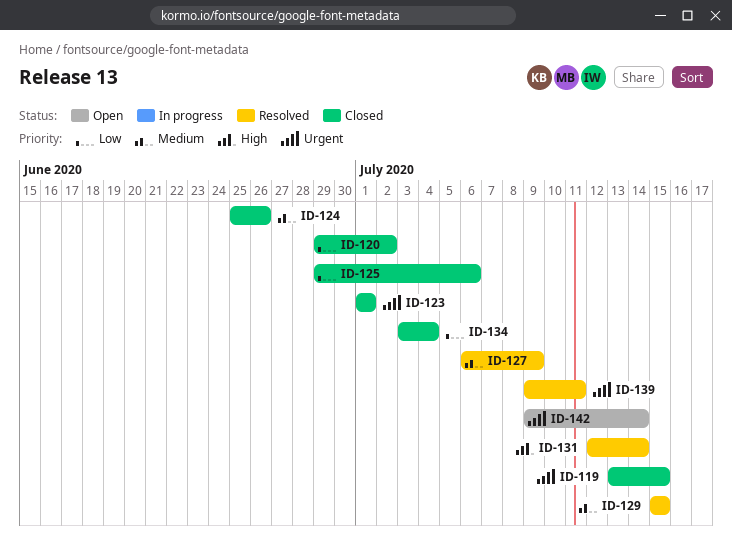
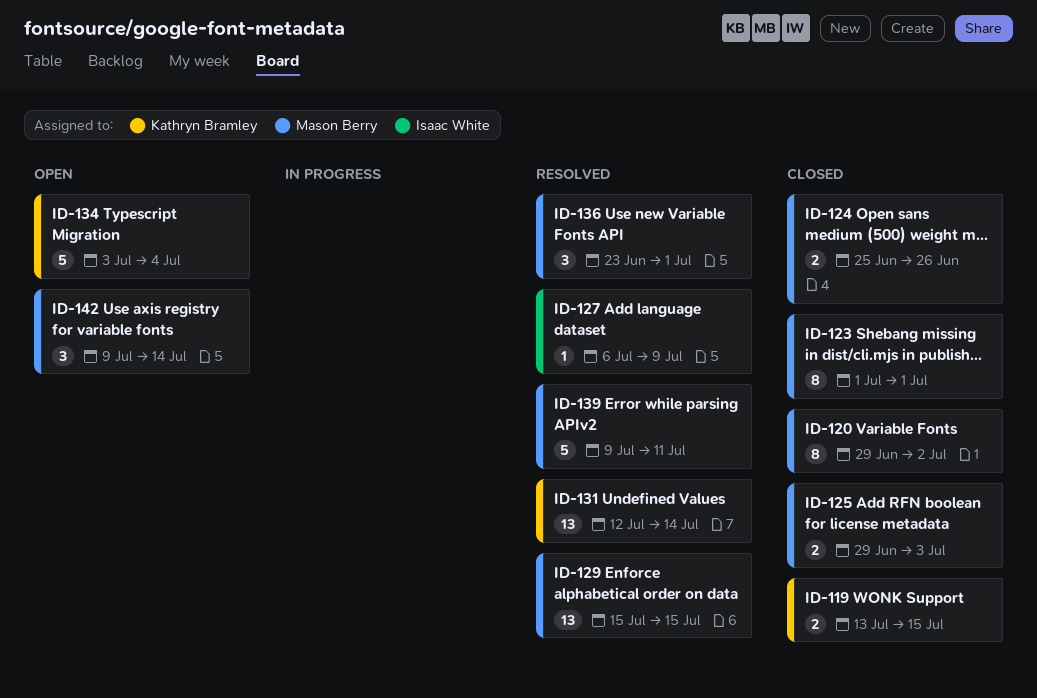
ID-125, due: Jul 6 -> Jul 3
ID-134, status: Closed -> Open
ID-136: none -> present

